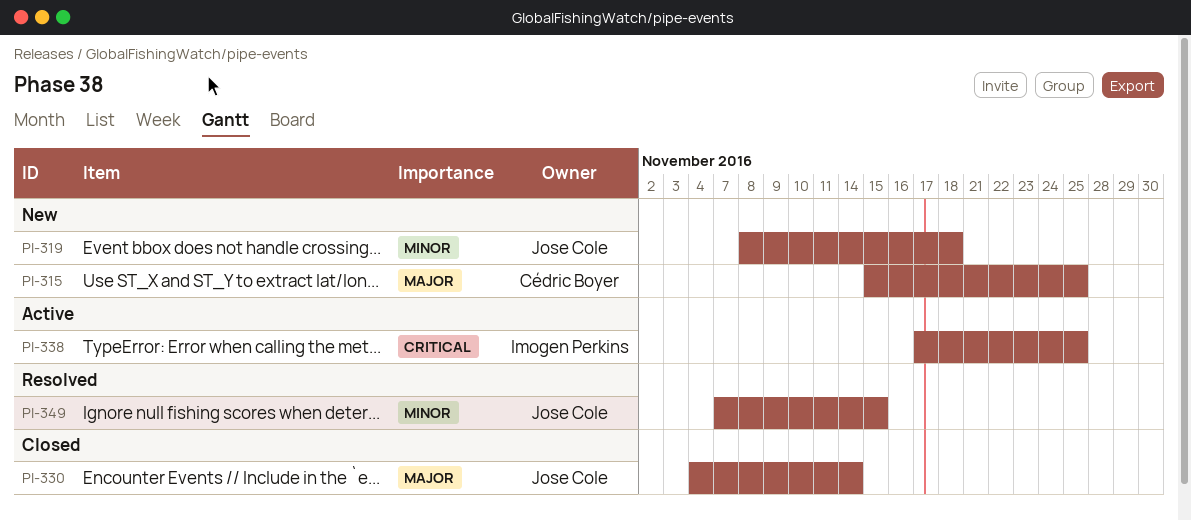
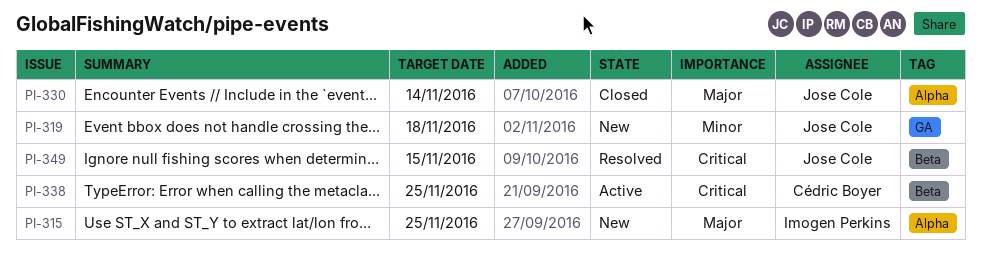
PI-315, owner: Cédric Boyer -> Imogen Perkins
PI-338, owner: Imogen Perkins -> Cédric Boyer
PI-349, priority: Minor -> Critical

